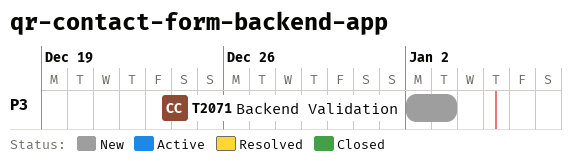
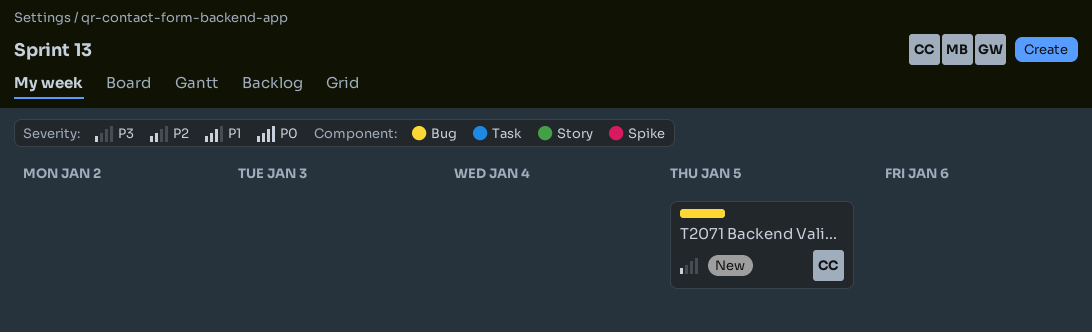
T2071, due: Jan 3 -> Jan 5

